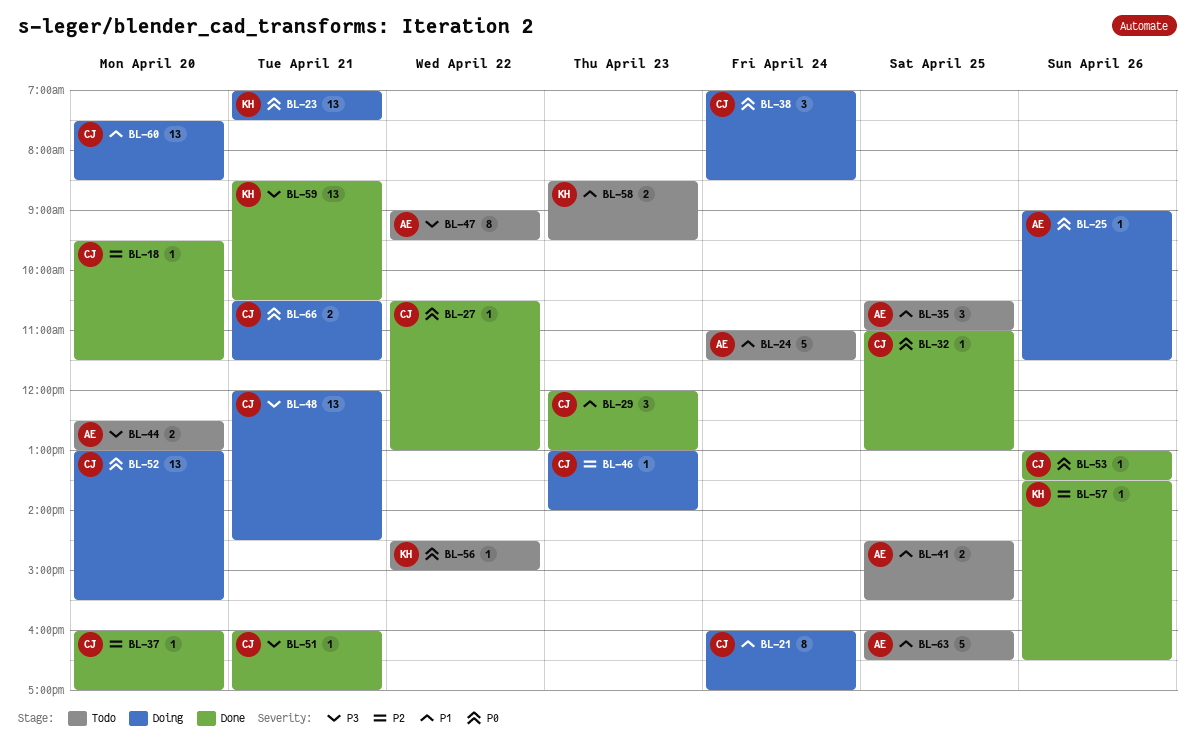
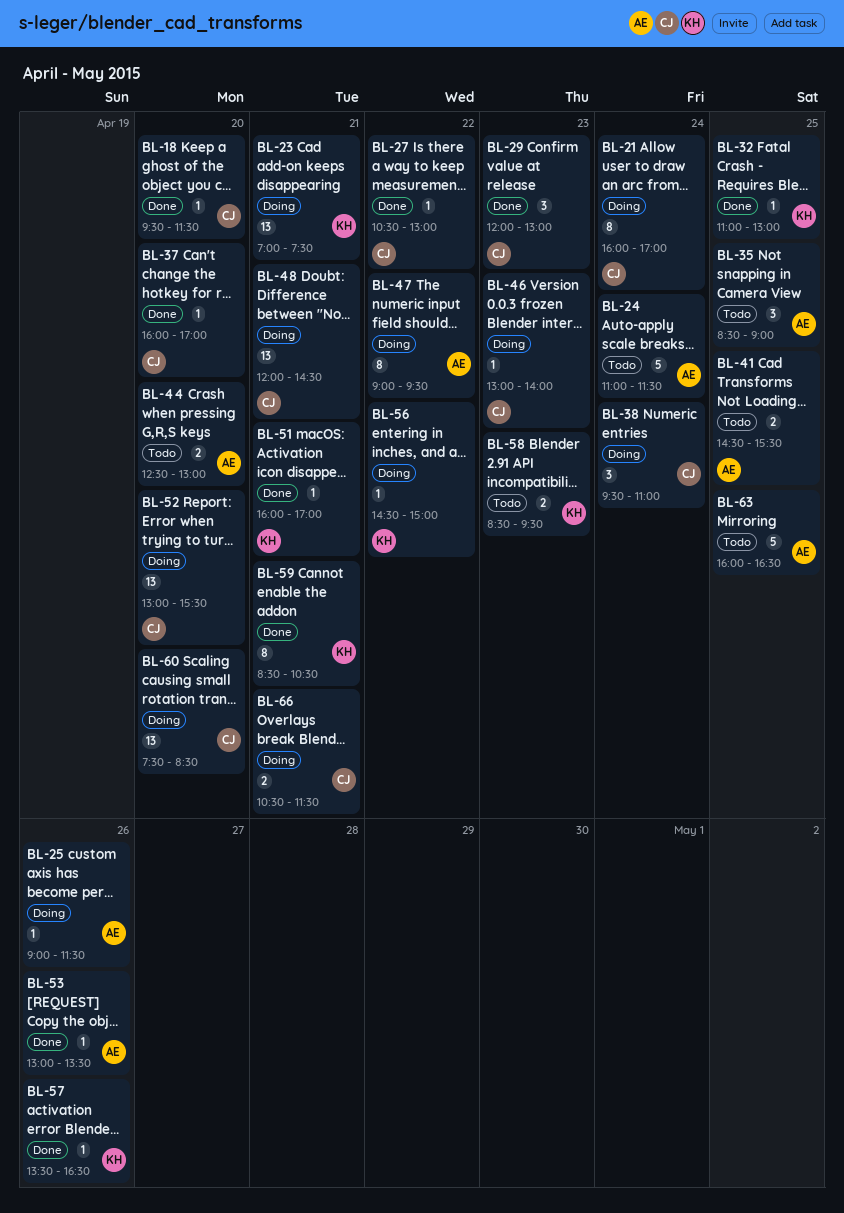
BL-32, owner: CJ -> KH
BL-35, begins: 10:30 -> 08:30
BL-35, ends: 11:00 -> 09:00
BL-38, begins: 07:00 -> 09:30
BL-38, ends: 08:30 -> 11:00
BL-47, status: Todo -> Doing
BL-51, owner: CJ -> KH
BL-53, owner: CJ -> AE
BL-56, status: Todo -> Doing
BL-59, estimate: 13 -> 8

